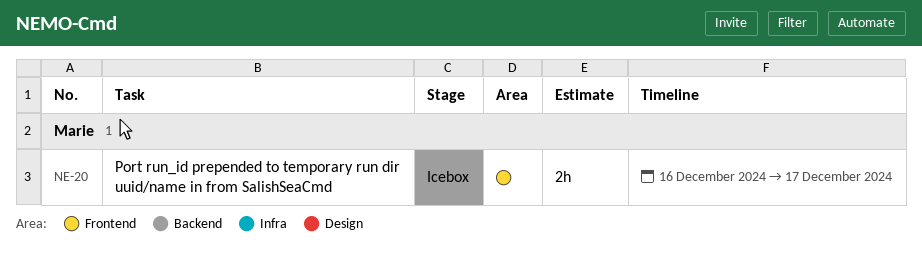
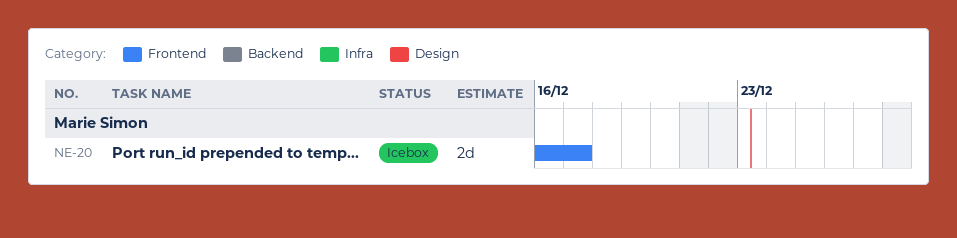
NE-20, estimate: 2h -> 2d

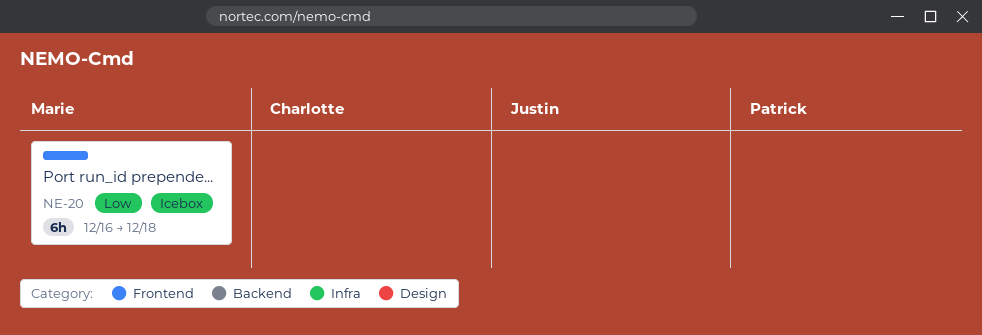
NE-20, estimate: 2d -> 6h
NE-20, due: Dec 17 -> Dec 18

